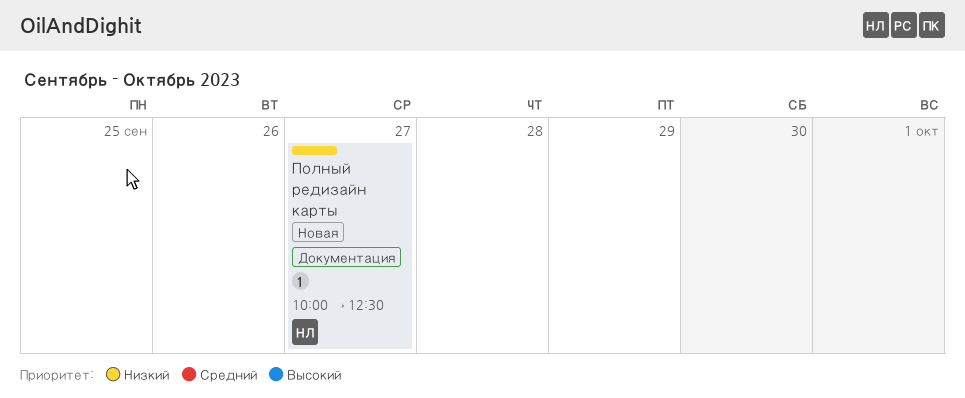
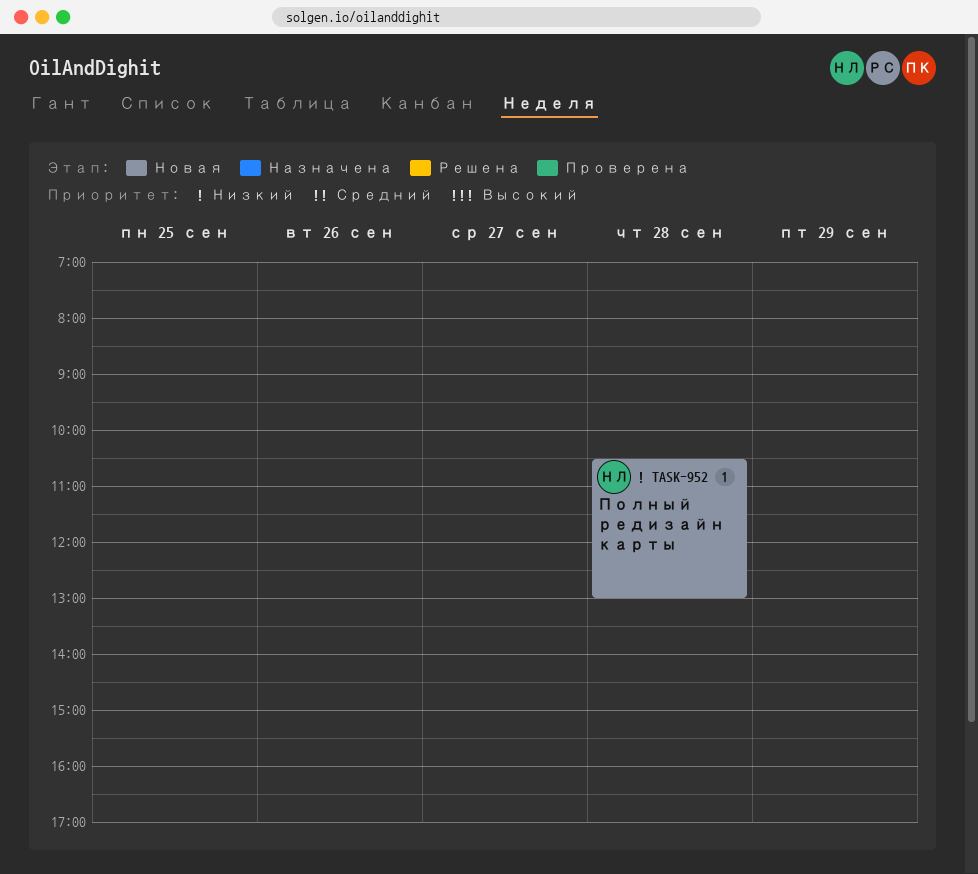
Полный редизайн карты, day: Sep 27 -> Sep 28
Полный редизайн карты, begins: 10:00 -> 10:30
Полный редизайн карты, ends: 12:30 -> 13:00

